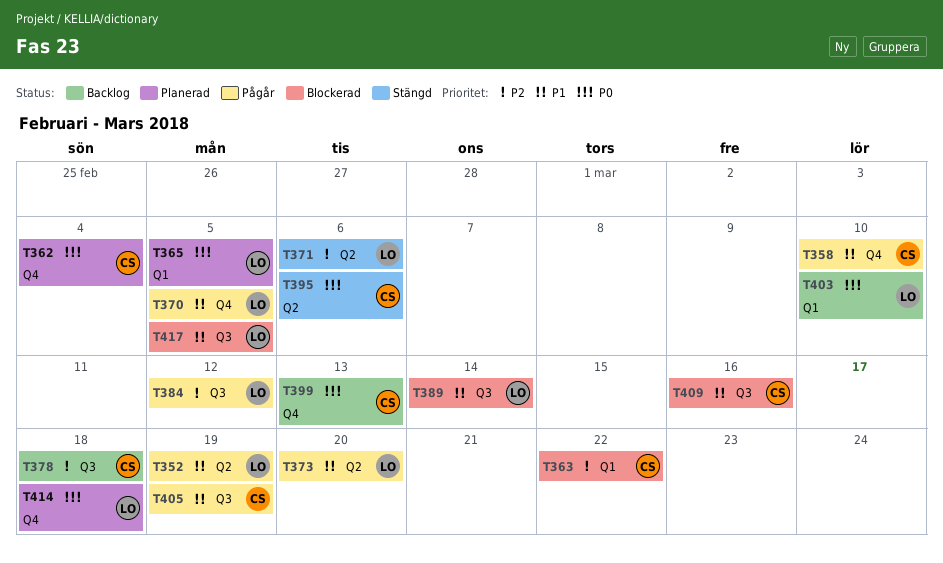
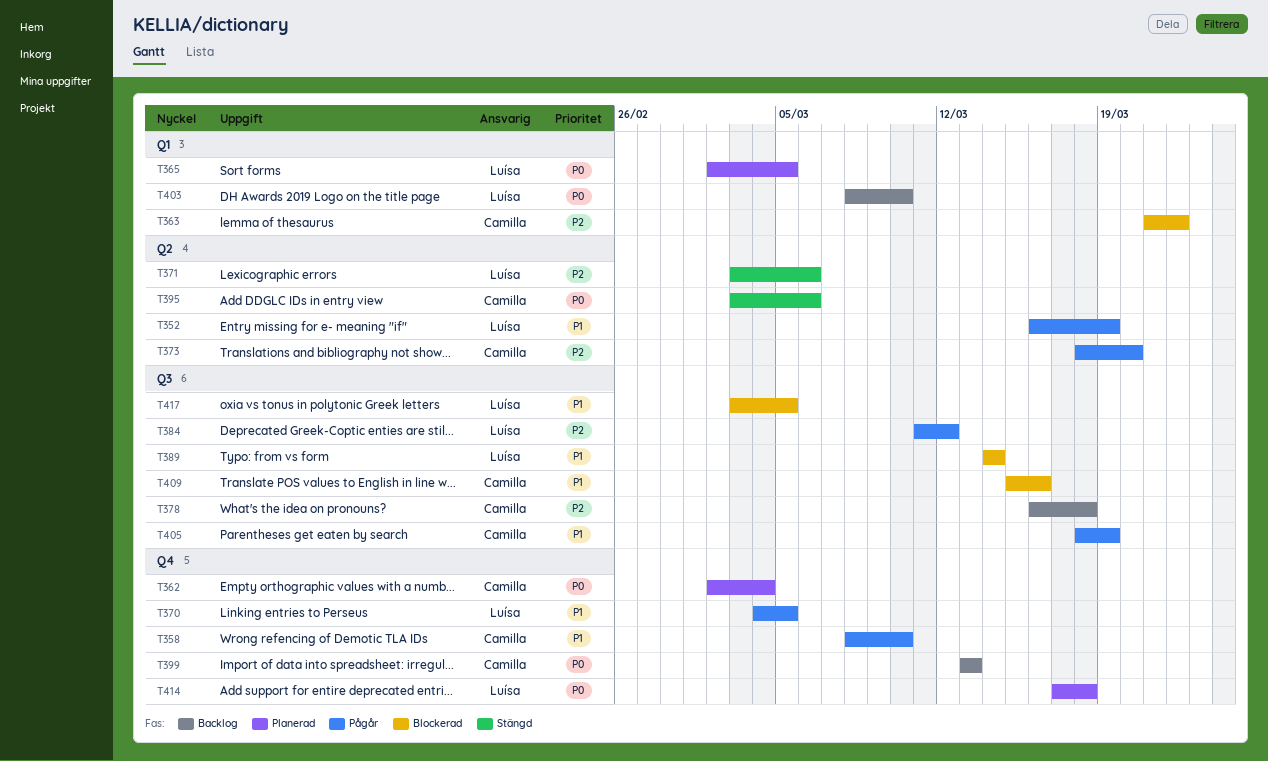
T373, owner: Luísa -> Camilla
T373, priority: P1 -> P2

